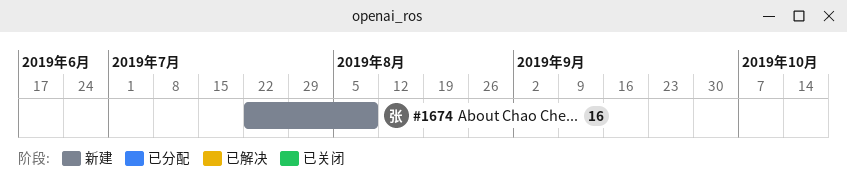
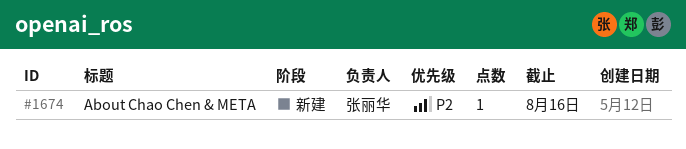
#1674, estimate: 16 -> 1
#1674, due: Aug 9 -> Aug 16

